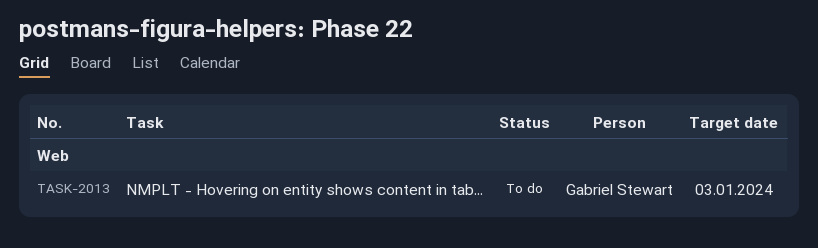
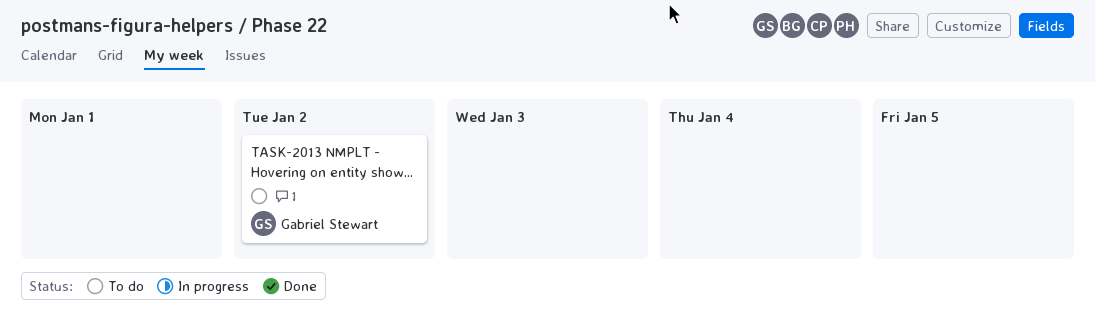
TASK-2013, due: Jan 3 -> Jan 2

